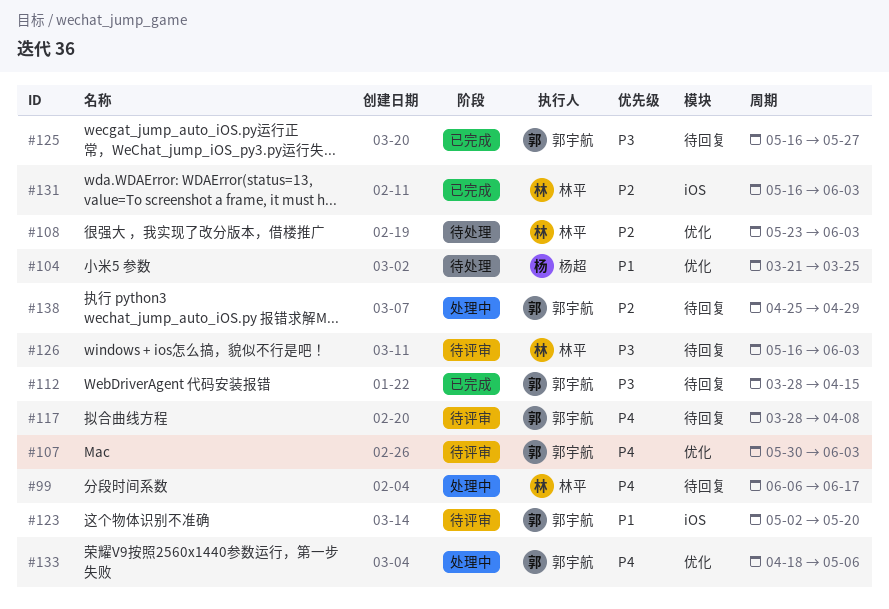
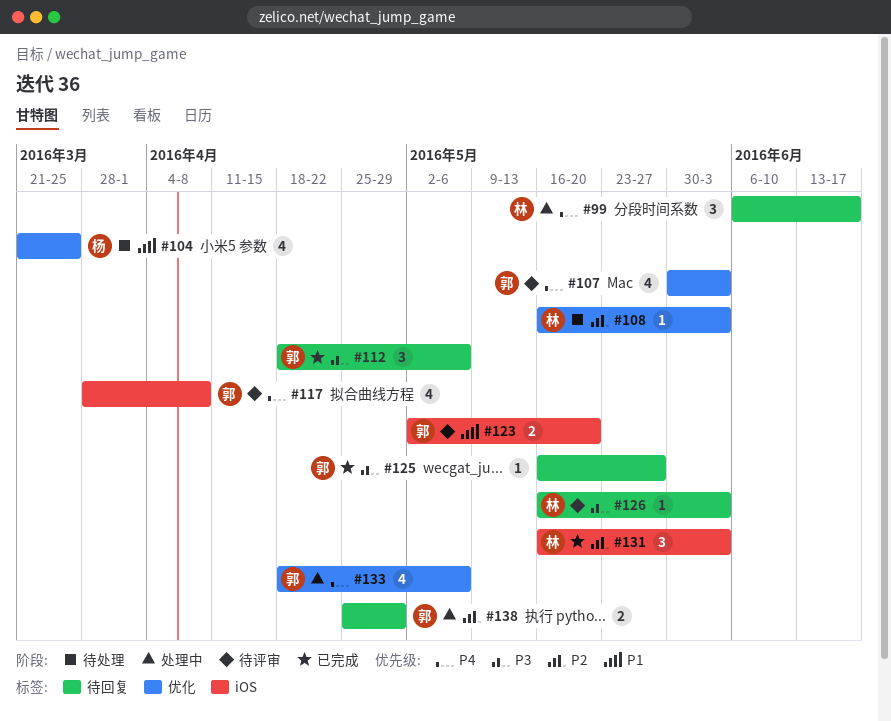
#108, start: May 23 -> May 16
#112, start: Mar 28 -> Apr 18
#112, due: Apr 15 -> May 6
#117, label: 待回复 -> iOS

